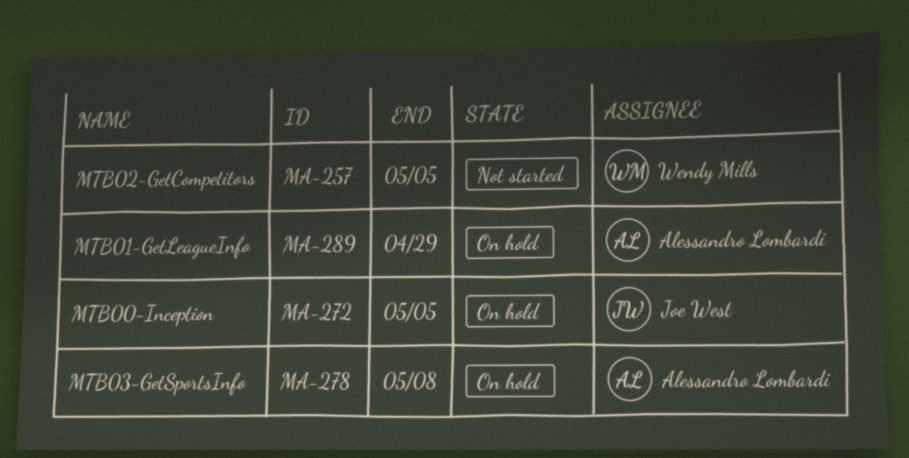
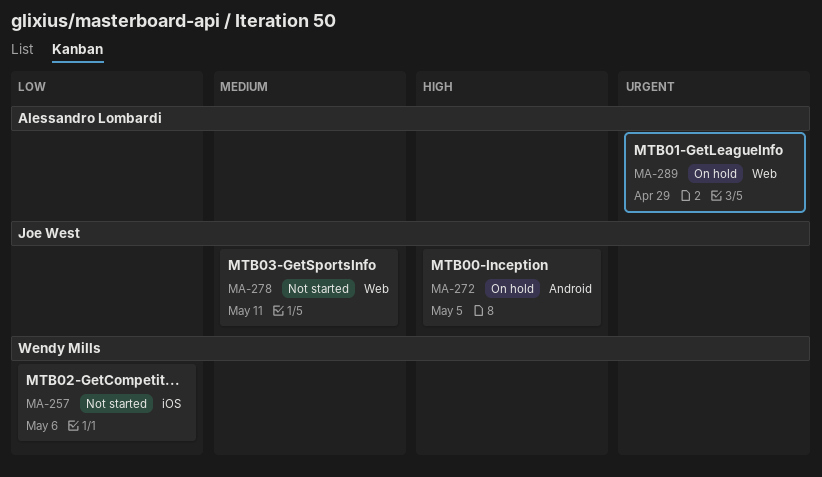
MA-257, due: May 5 -> May 6
MA-278, status: On hold -> Not started
MA-278, owner: Alessandro Lombardi -> Joe West
MA-278, due: May 8 -> May 11

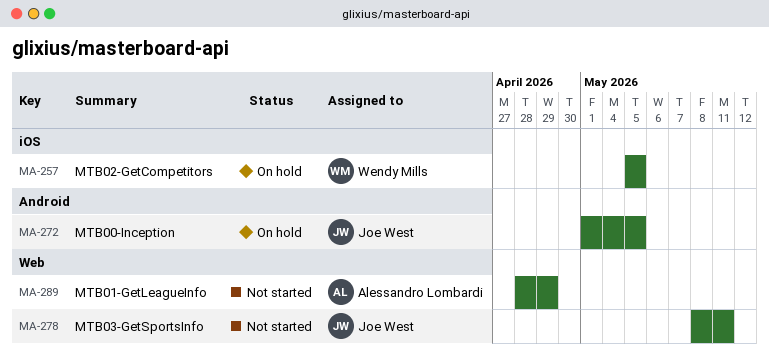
MA-257, status: Not started -> On hold
MA-257, due: May 6 -> May 5
MA-289, status: On hold -> Not started

